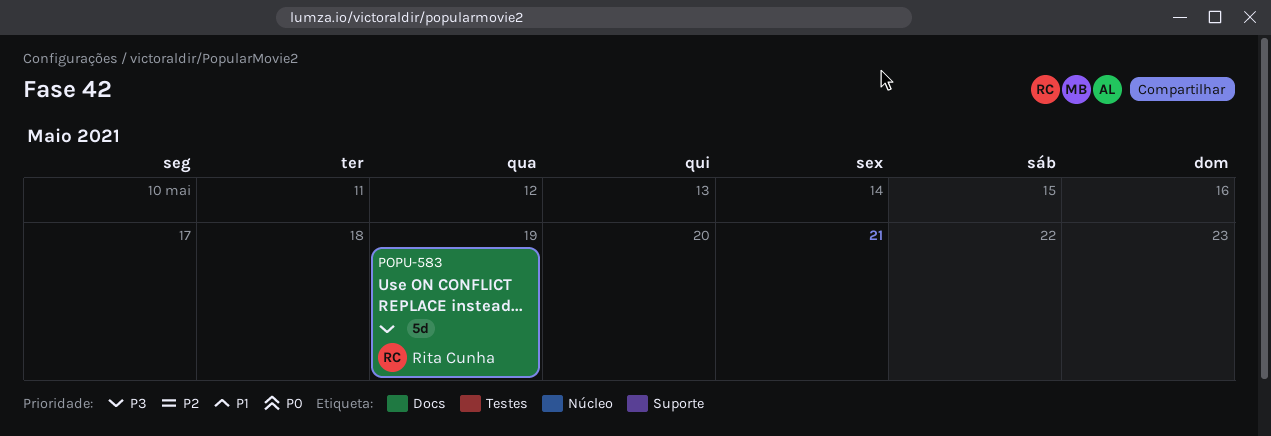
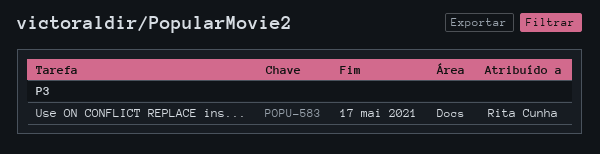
POPU-583, due: May 19 -> May 17

